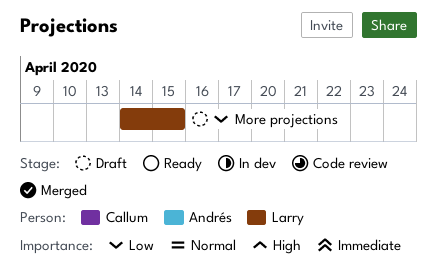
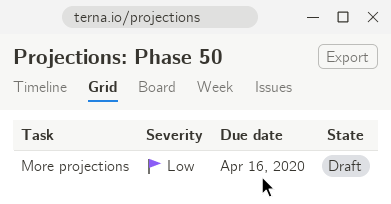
More projections, due: Apr 15 -> Apr 16

